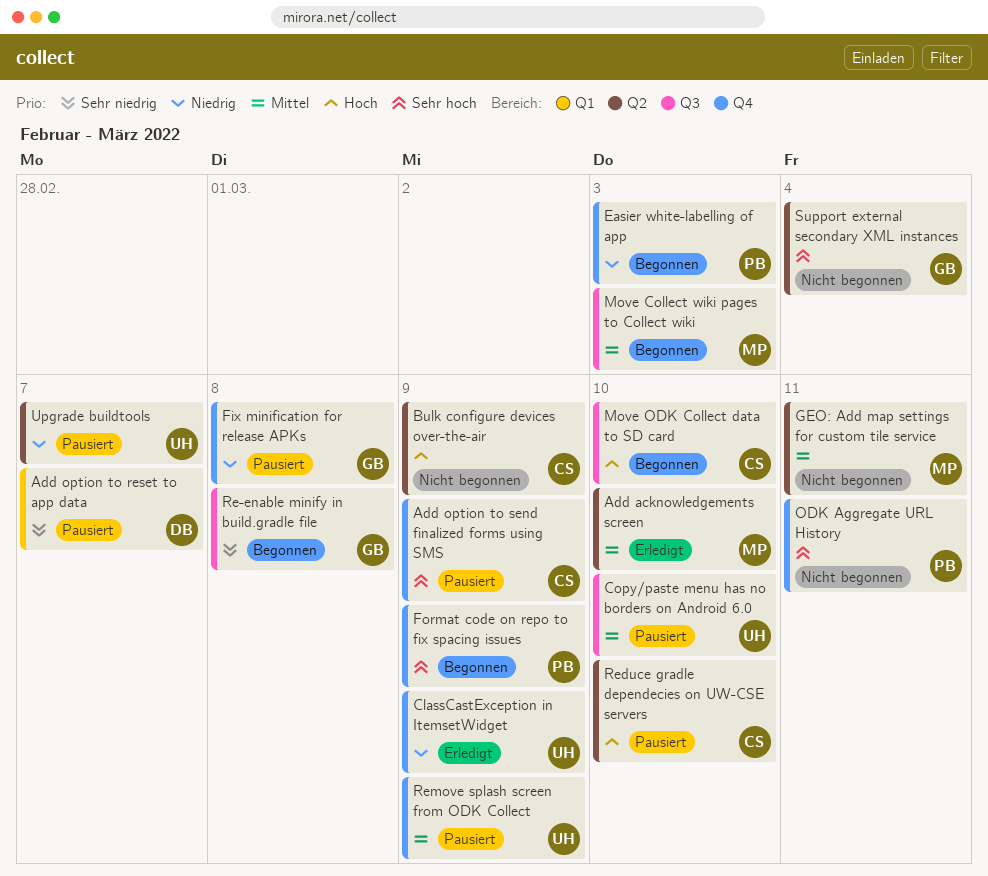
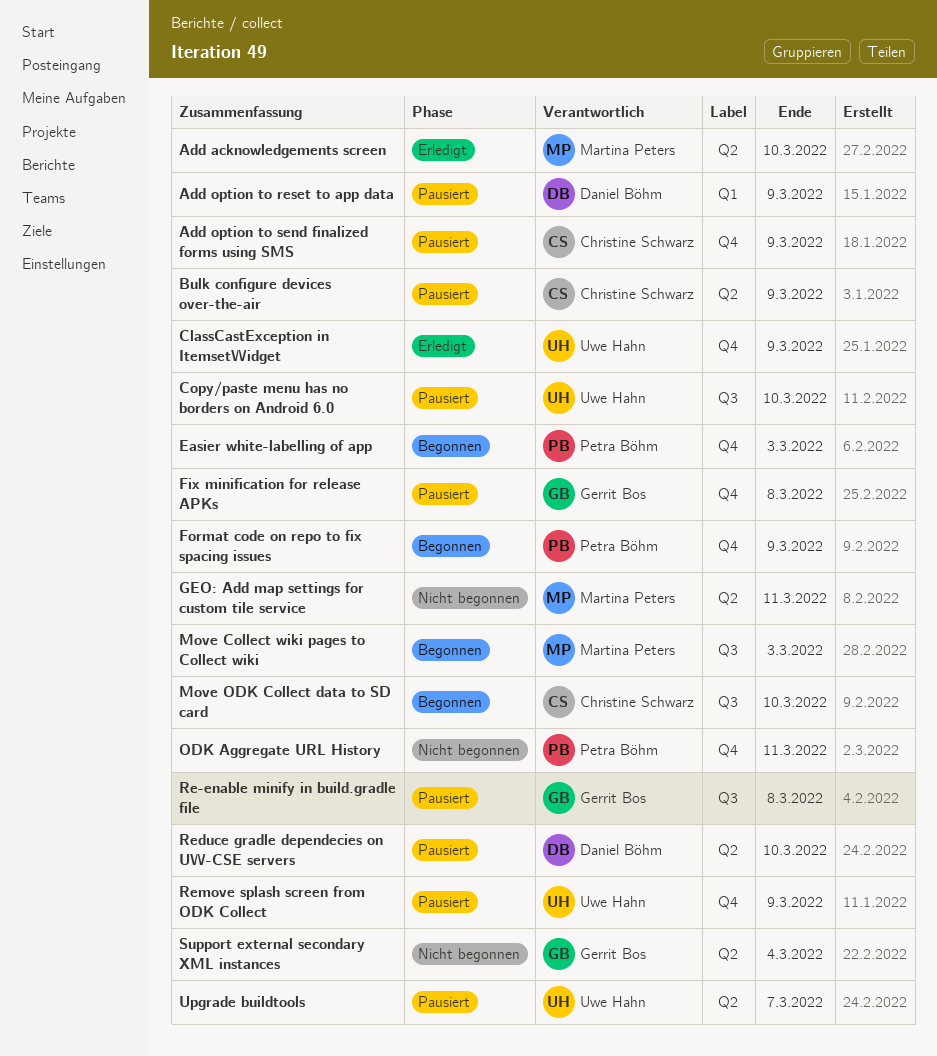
Add option to reset to app data, due: Mar 7 -> Mar 9
Bulk configure devices over-the-air, status: Nicht begonnen -> Pausiert
Re-enable minify in build.gradle file, status: Begonnen -> Pausiert
Reduce gradle dependecies on UW-CSE servers, owner: Christine Schwarz -> Daniel Böhm

